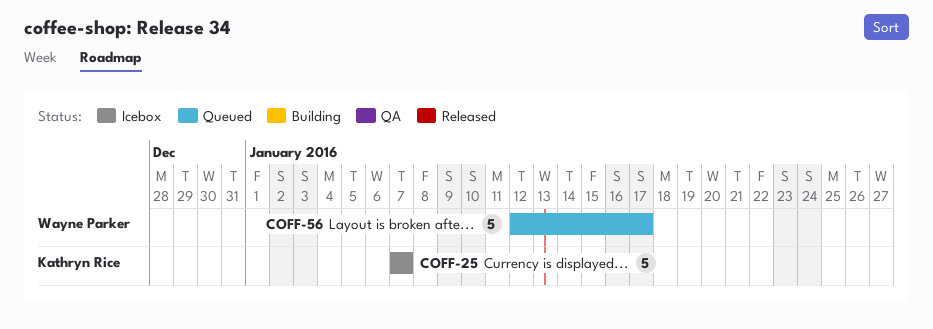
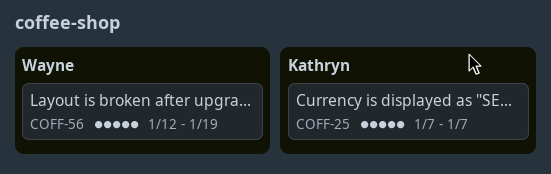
COFF-56, due: Jan 17 -> Jan 19

